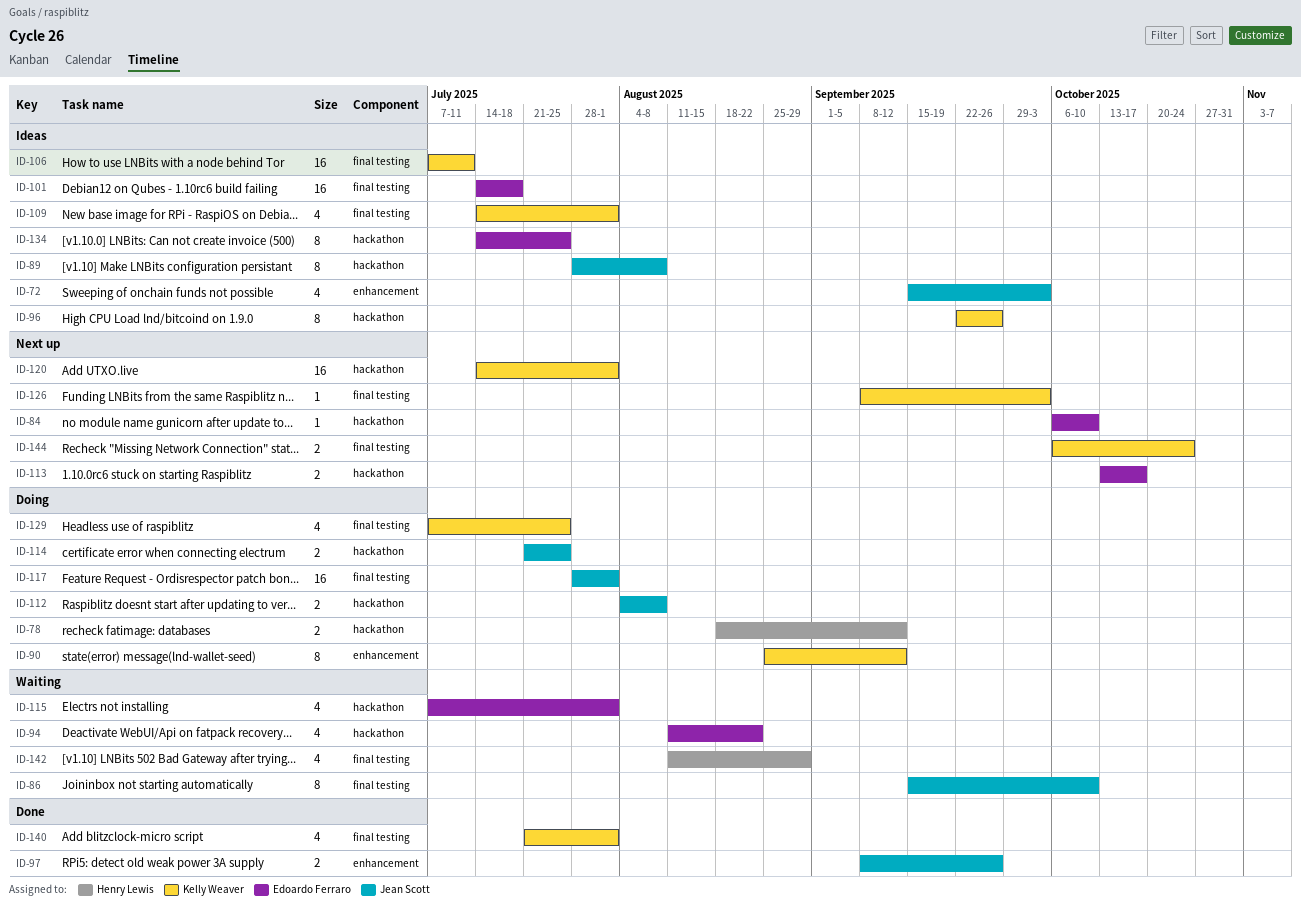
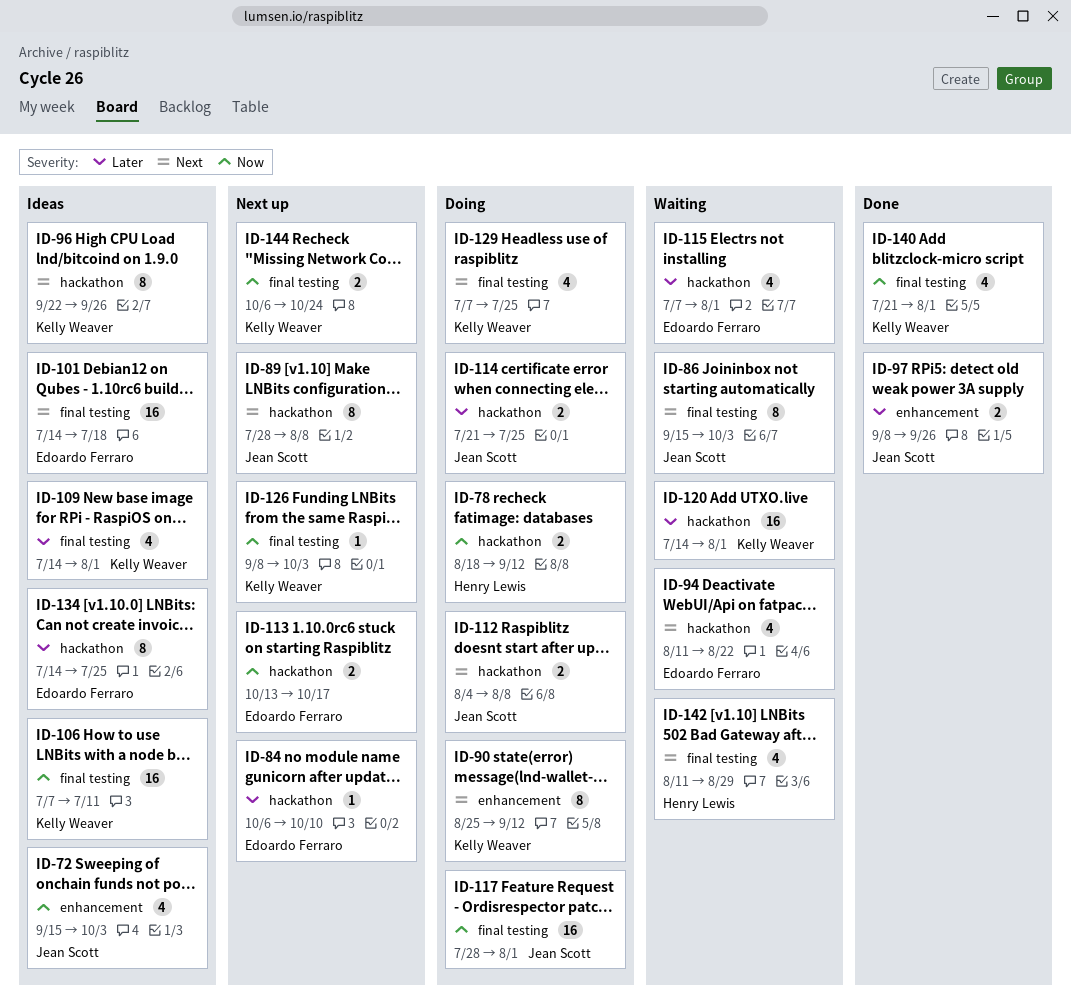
ID-86, due: Oct 10 -> Oct 3
ID-89, status: Ideas -> Next up
ID-120, status: Next up -> Waiting

